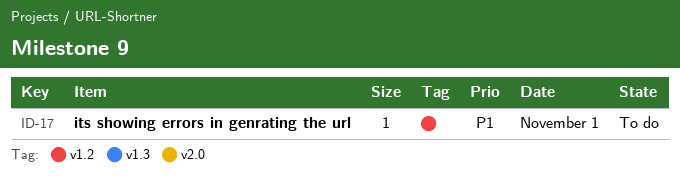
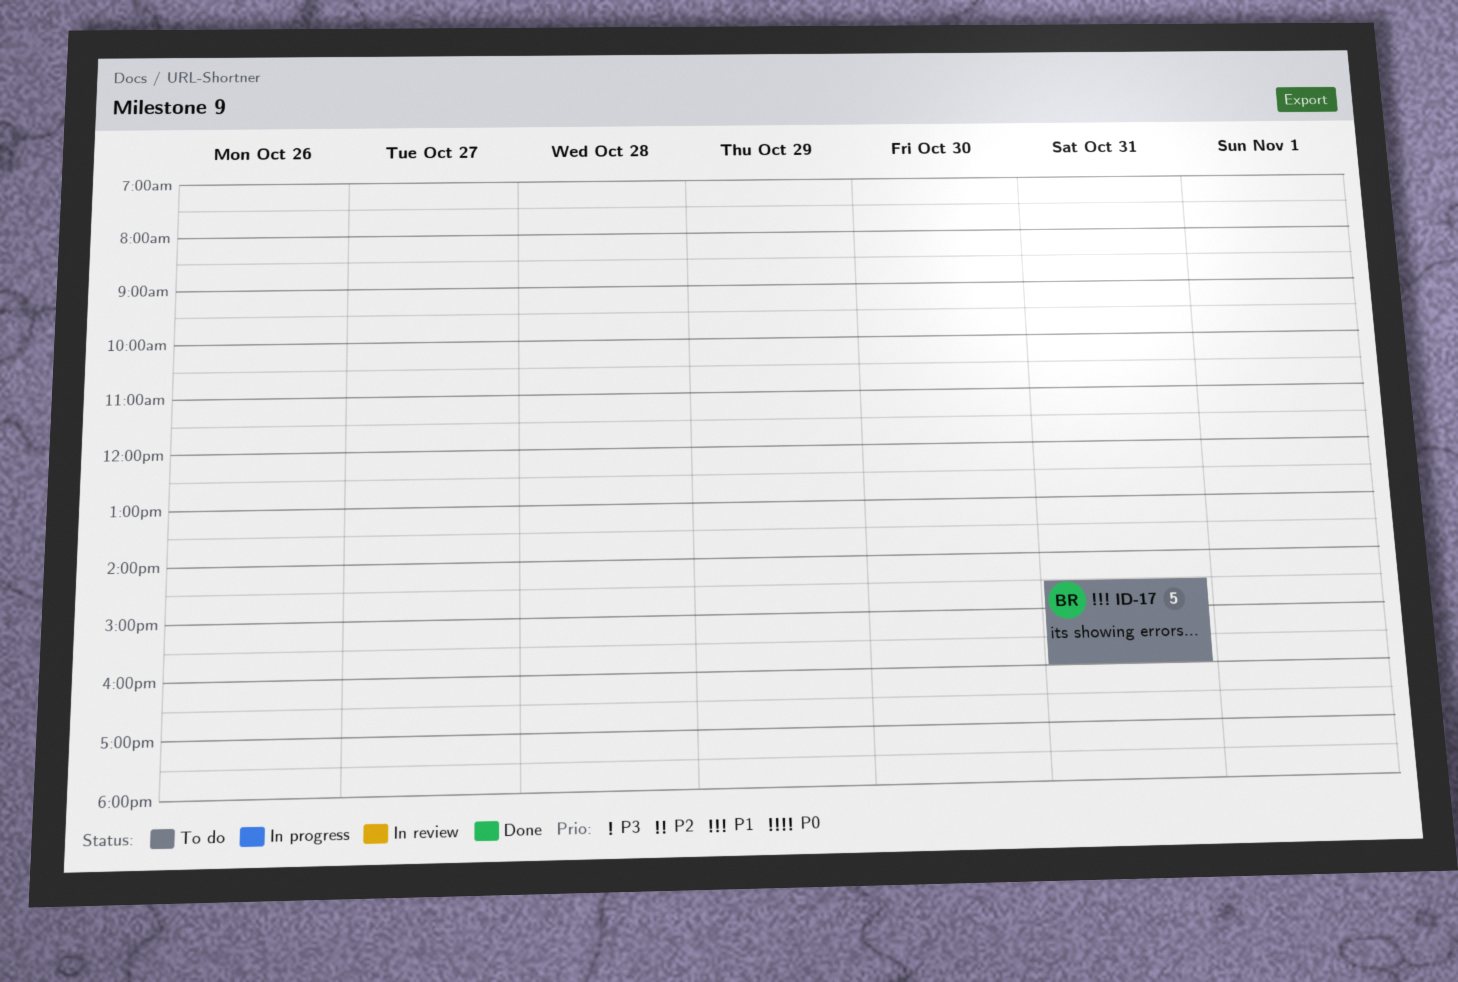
ID-17, estimate: 1 -> 5
ID-17, day: Nov 1 -> Oct 31

